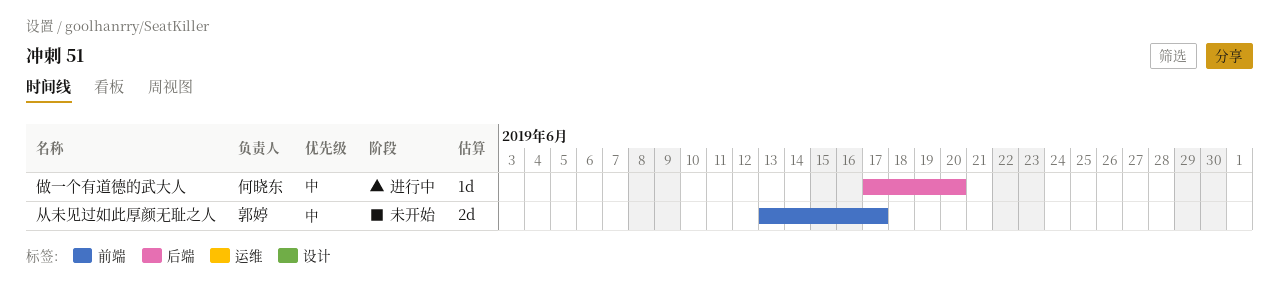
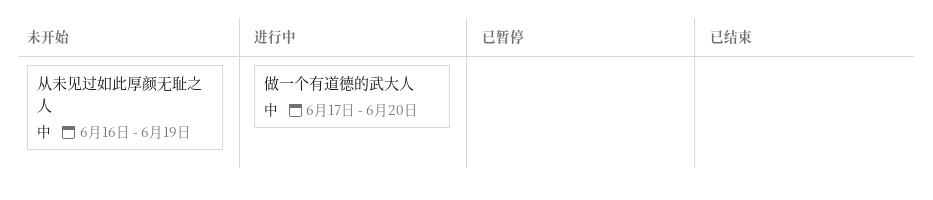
从未见过如此厚颜无耻之人, start: Jun 13 -> Jun 16
从未见过如此厚颜无耻之人, due: Jun 17 -> Jun 19

